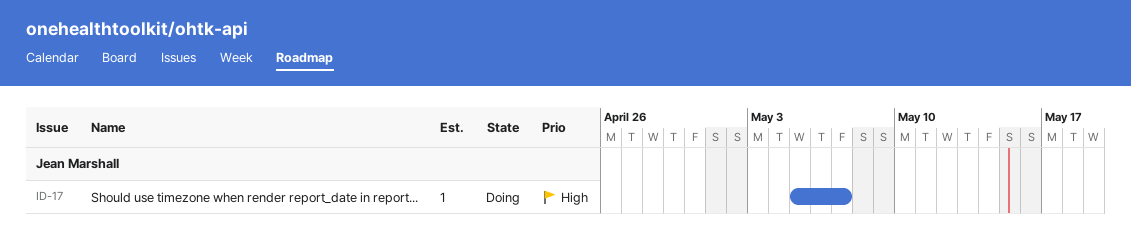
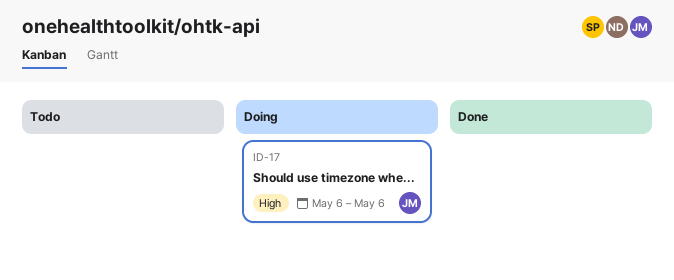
ID-17, start: May 5 -> May 6
ID-17, due: May 7 -> May 6

